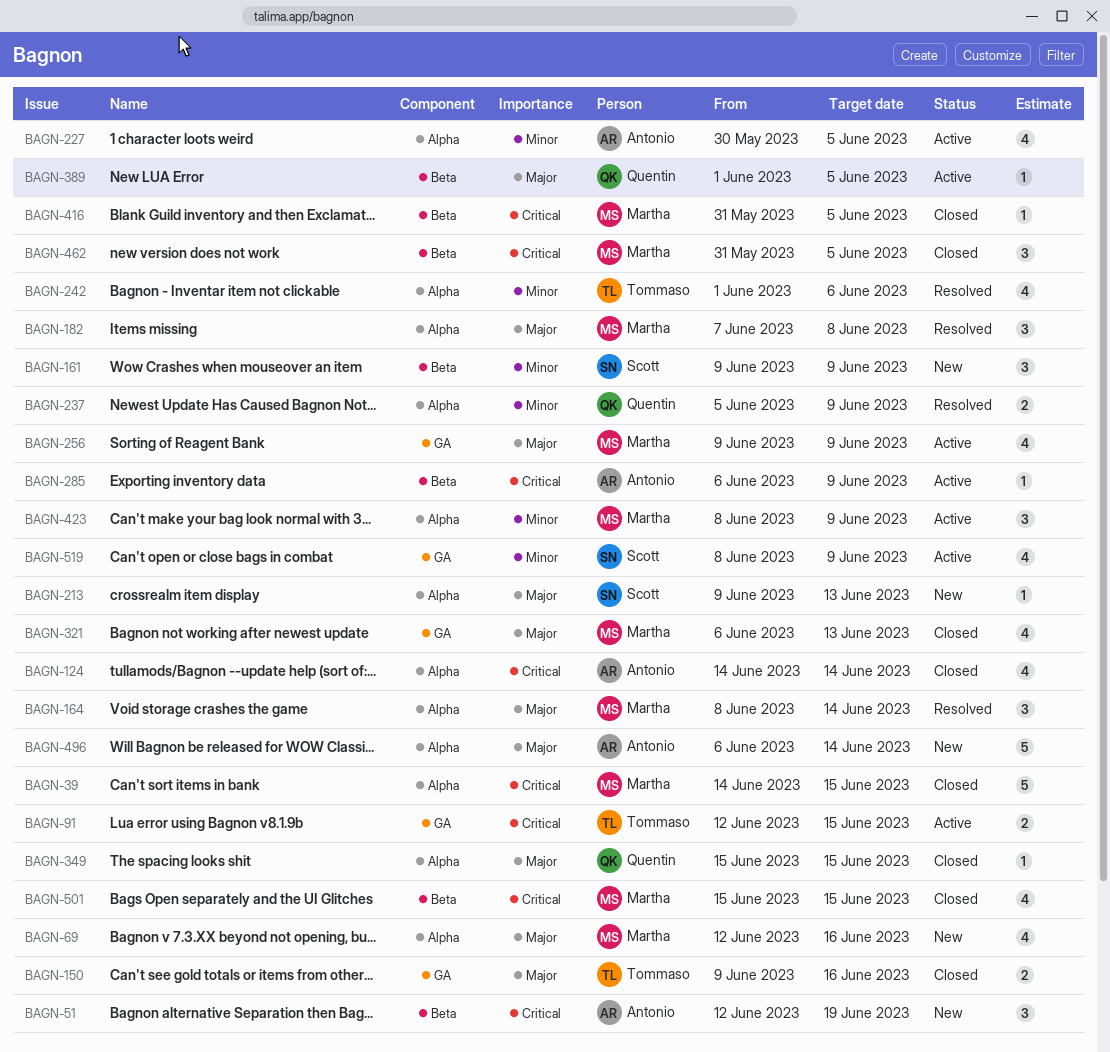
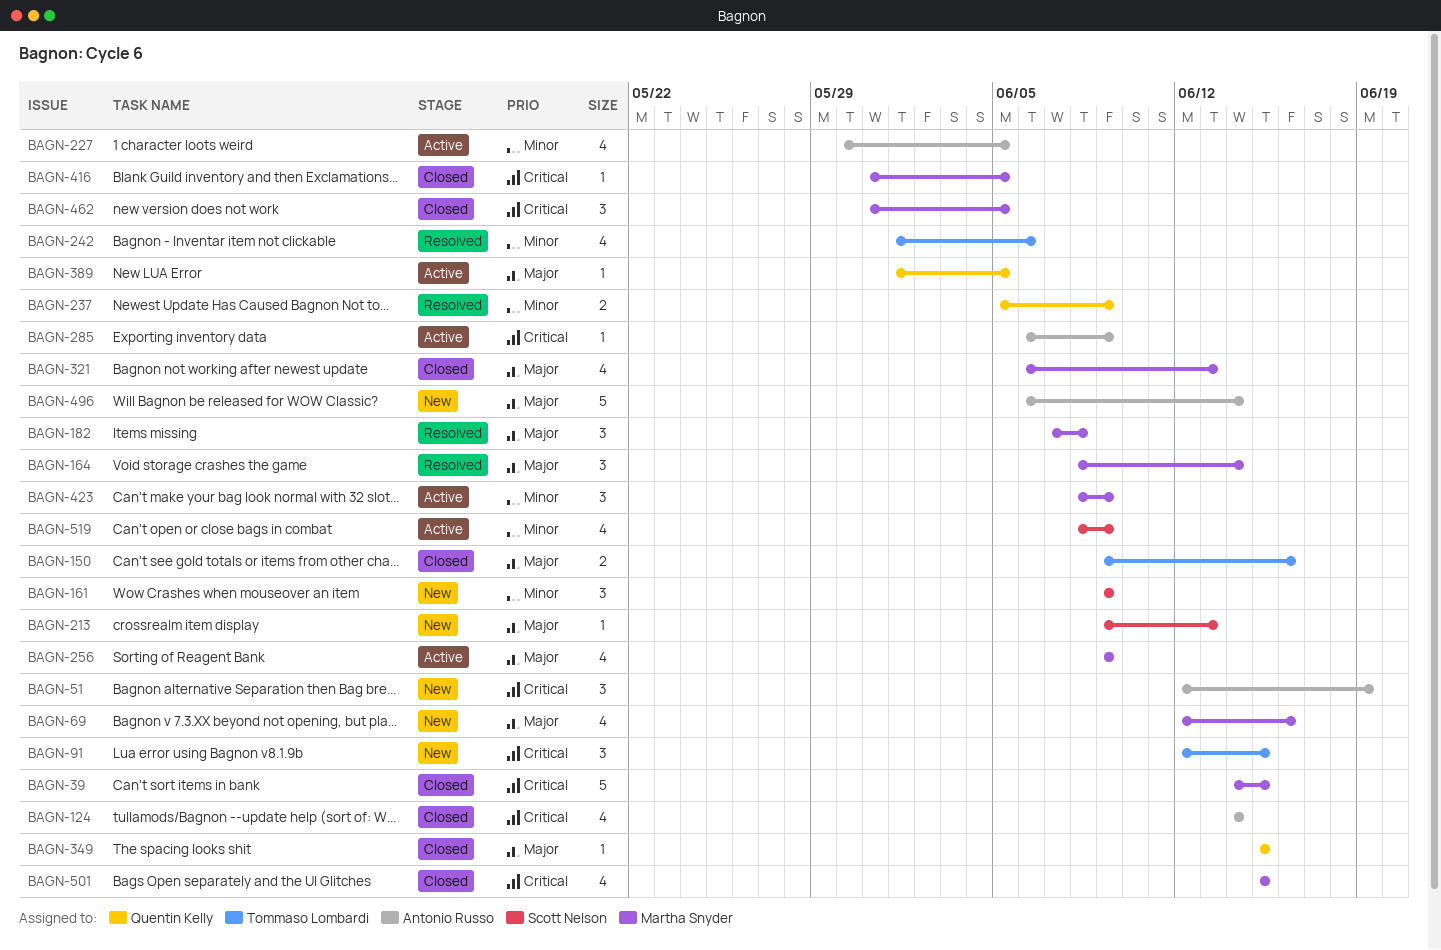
BAGN-91, status: Active -> New
BAGN-91, estimate: 2 -> 3

